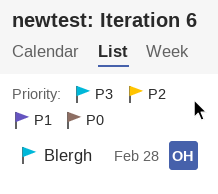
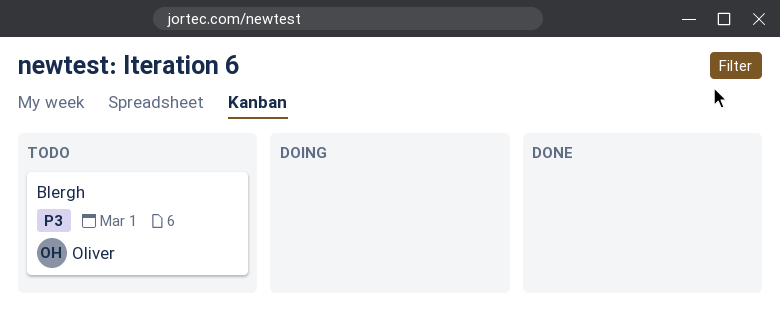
Blergh, due: Feb 28 -> Mar 1

